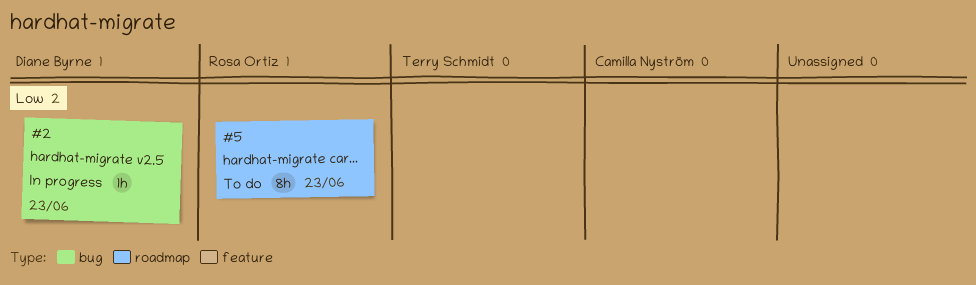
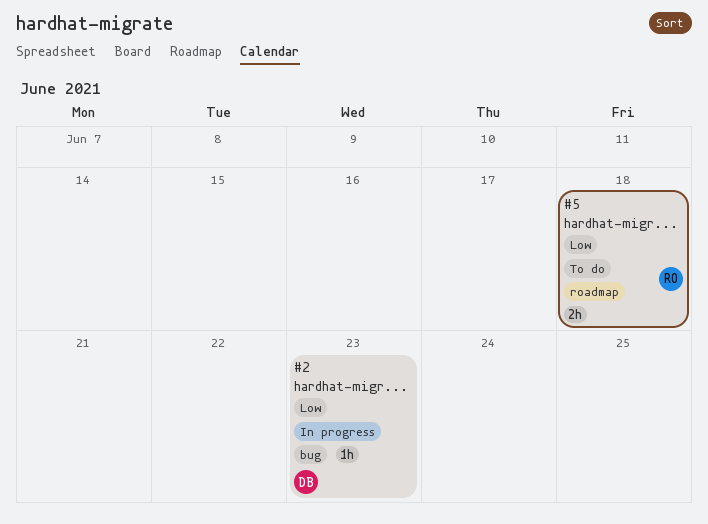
#5, estimate: 8h -> 2h
#5, due: Jun 23 -> Jun 18

